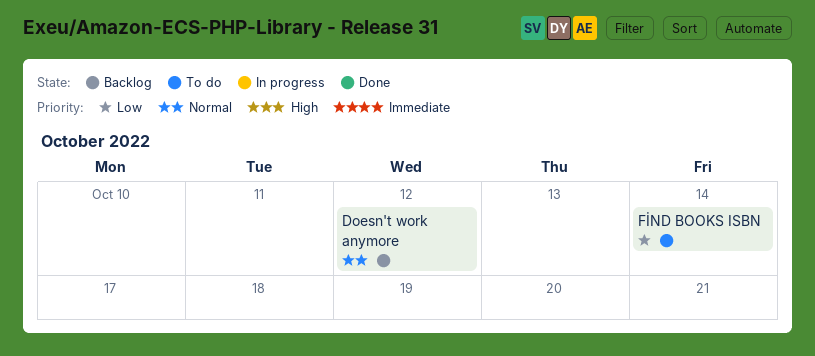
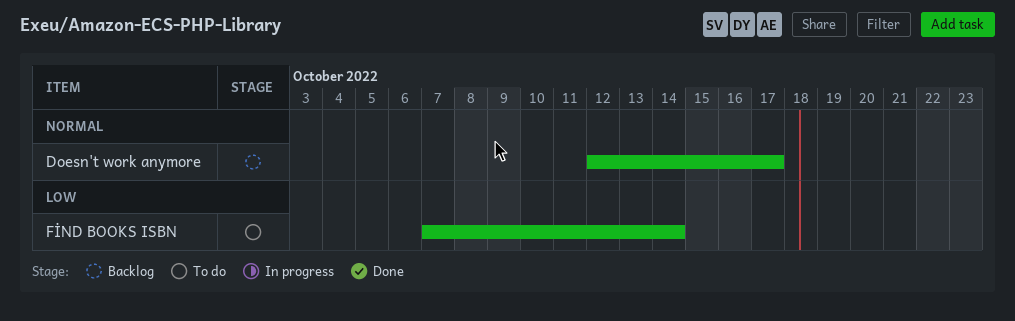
Doesn't work anymore, due: Oct 12 -> Oct 17

